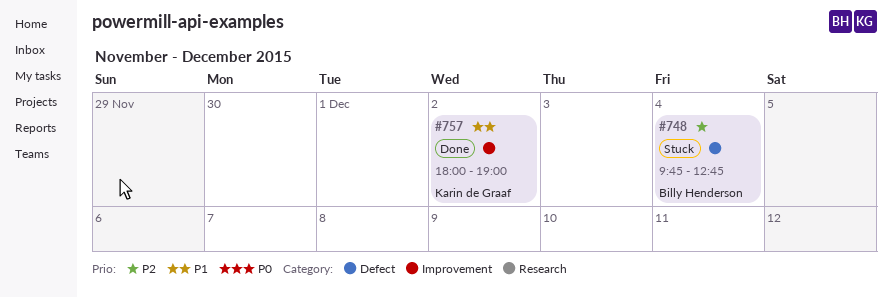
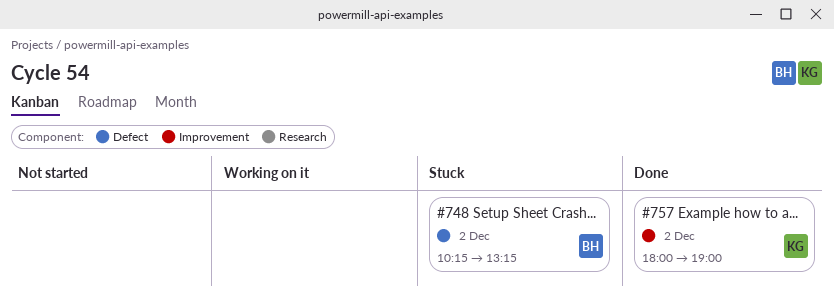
#748, day: Dec 4 -> Dec 2
#748, begins: 09:45 -> 10:15
#748, ends: 12:45 -> 13:15

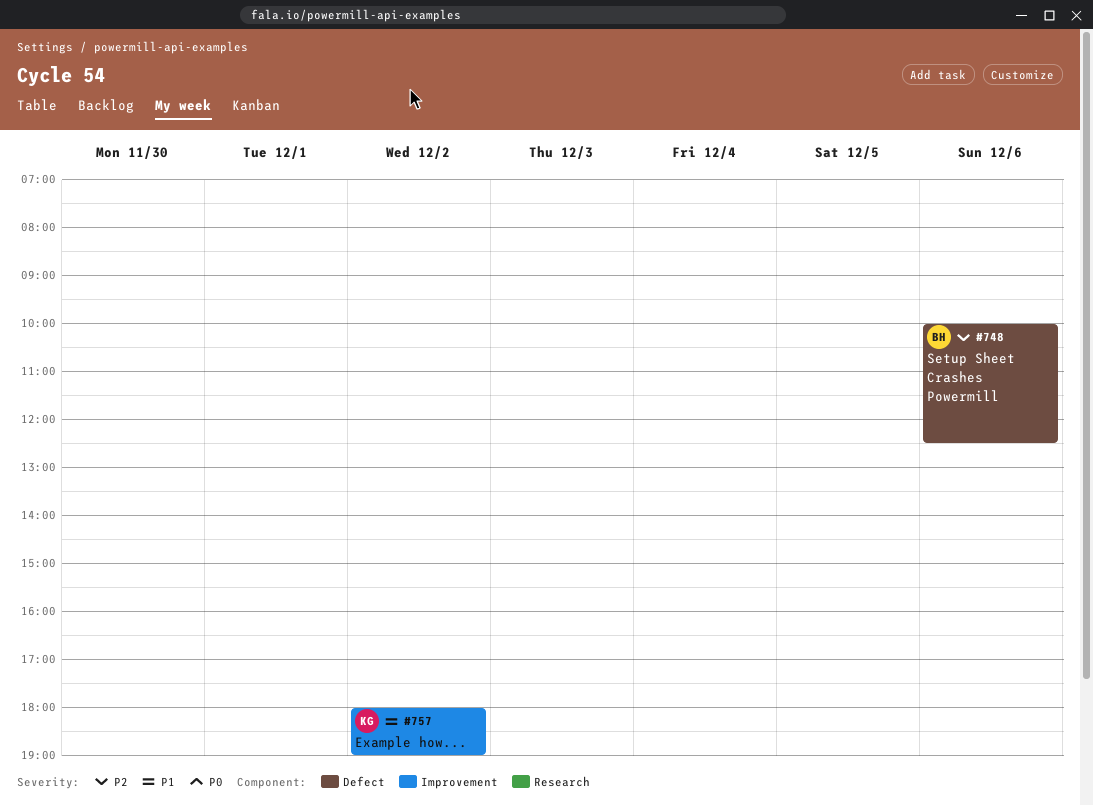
#748, day: Dec 2 -> Dec 6
#748, begins: 10:15 -> 10:00
#748, ends: 13:15 -> 12:30

